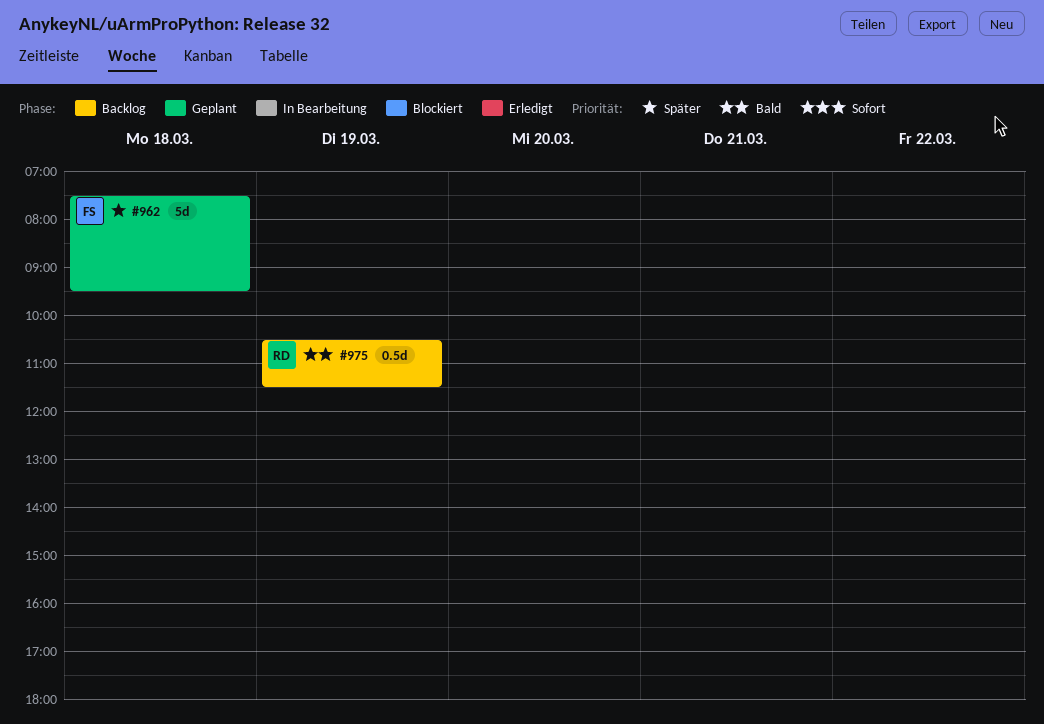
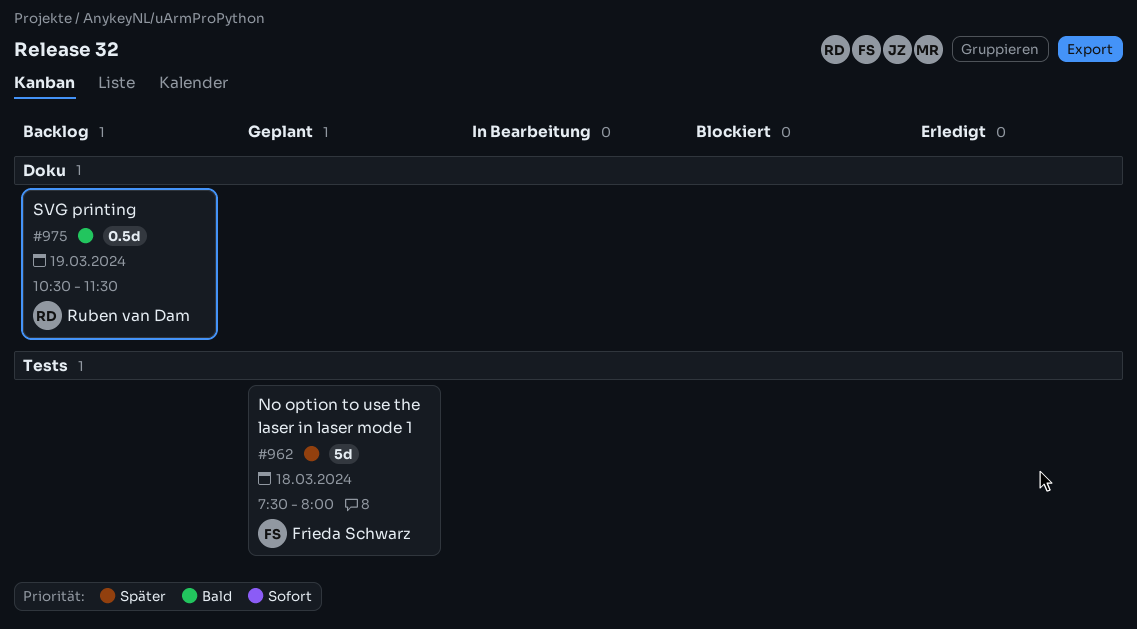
#962, ends: 09:30 -> 08:00

